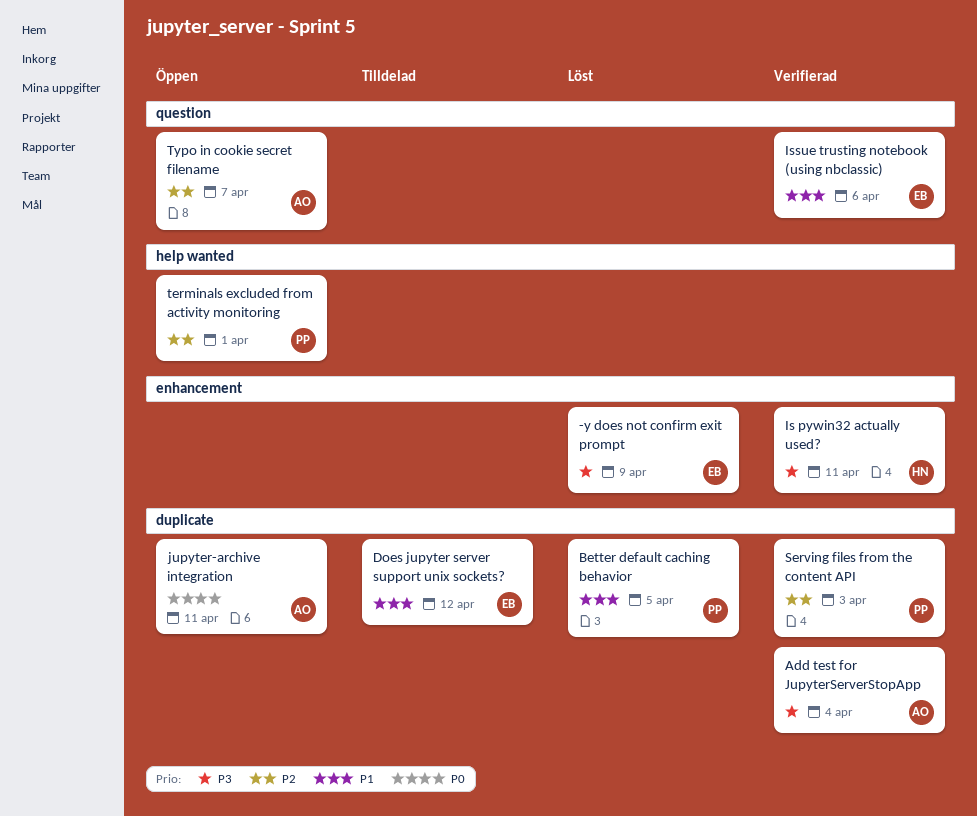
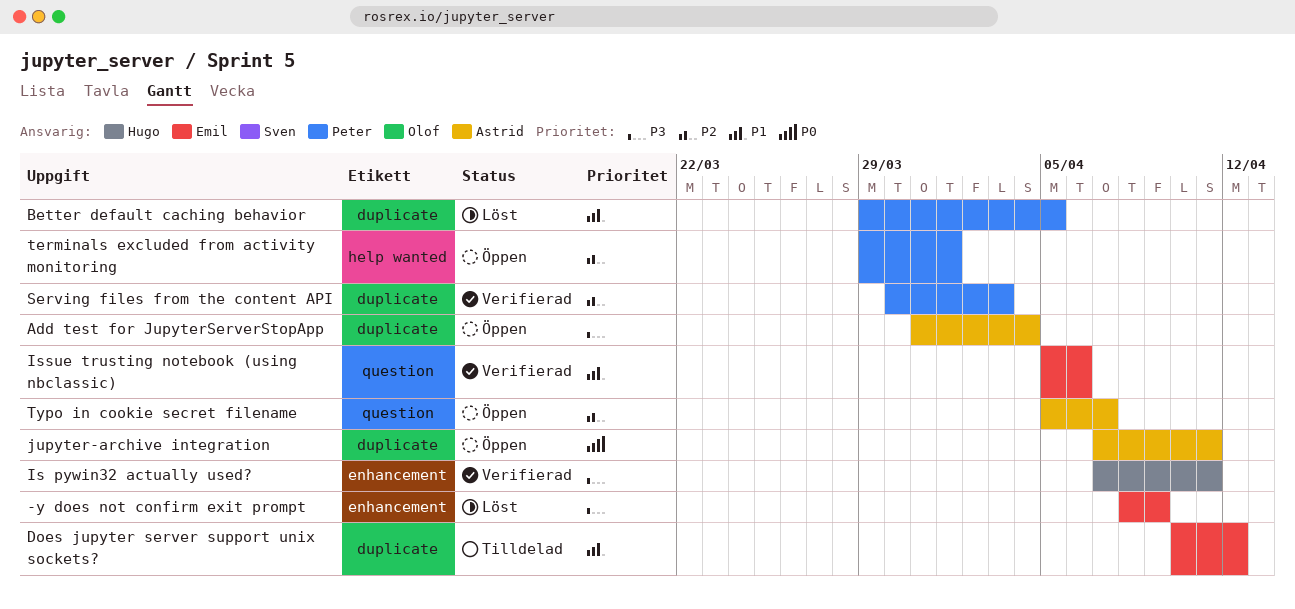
Add test for JupyterServerStopApp, status: Verifierad -> Öppen

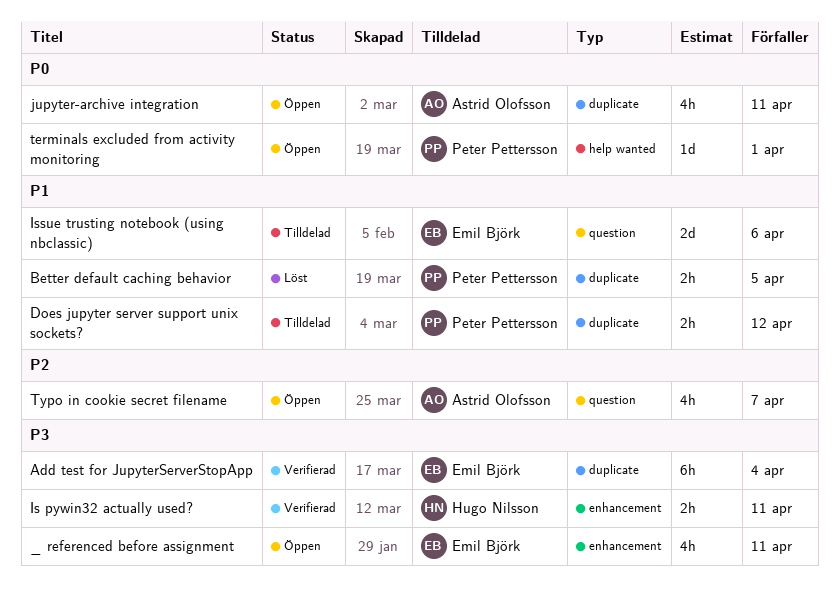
-y does not confirm exit prompt: present -> none
_ referenced before assignment: none -> present
Add test for JupyterServerStopApp, status: Öppen -> Verifierad
Add test for JupyterServerStopApp, owner: Astrid Olofsson -> Emil Björk
Does jupyter server support unix sockets?, owner: Emil Björk -> Peter Pettersson
Issue trusting notebook (using nbclassic), status: Verifierad -> Tilldelad
Serving files from the content API: present -> none
terminals excluded from activity monitoring, priority: P2 -> P0

